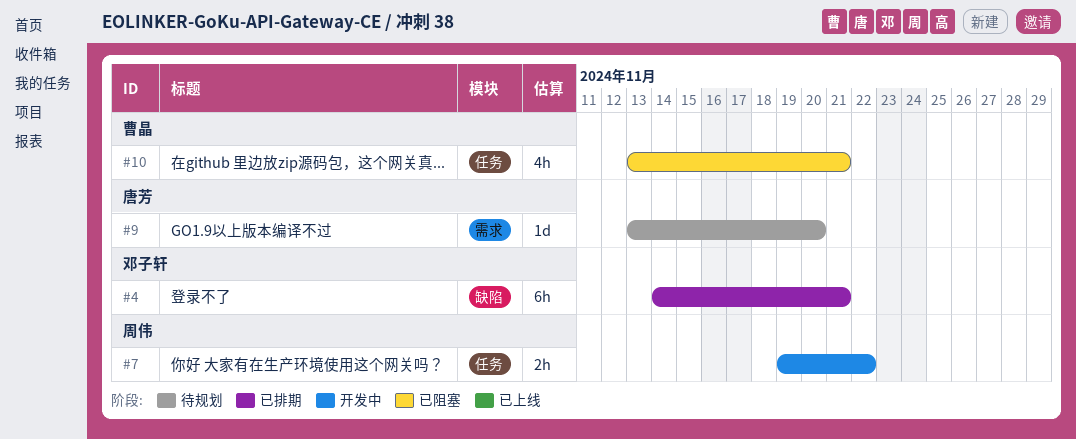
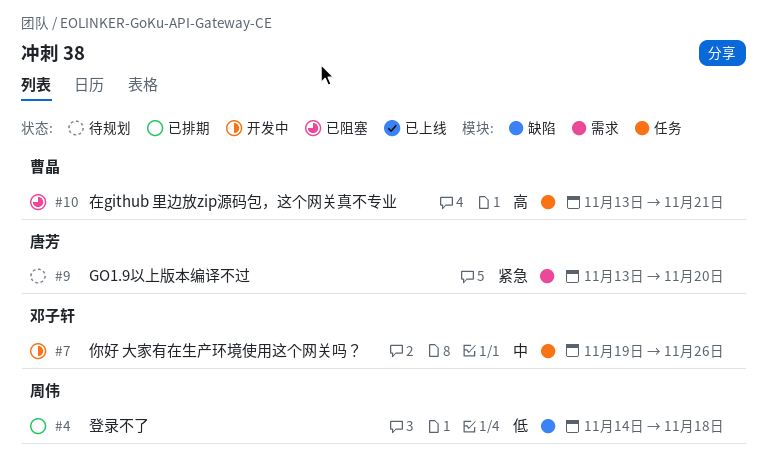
#4, owner: 邓子轩 -> 周伟
#4, due: Nov 21 -> Nov 18
#7, owner: 周伟 -> 邓子轩
#7, due: Nov 22 -> Nov 26

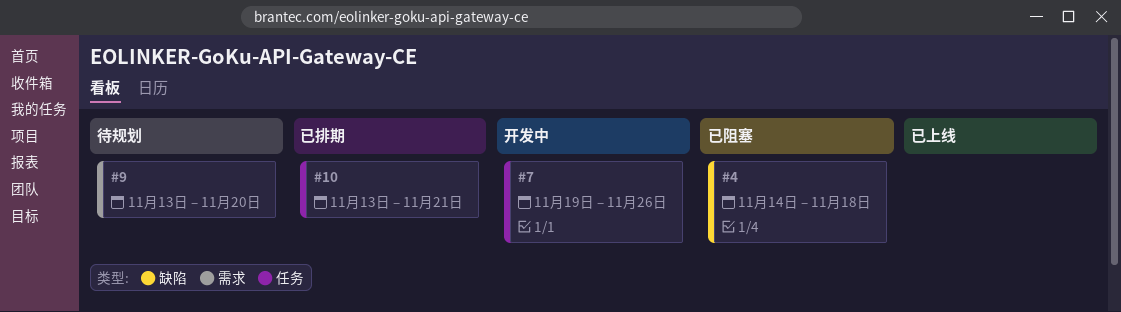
#4, status: 已排期 -> 已阻塞
#10, status: 已阻塞 -> 已排期

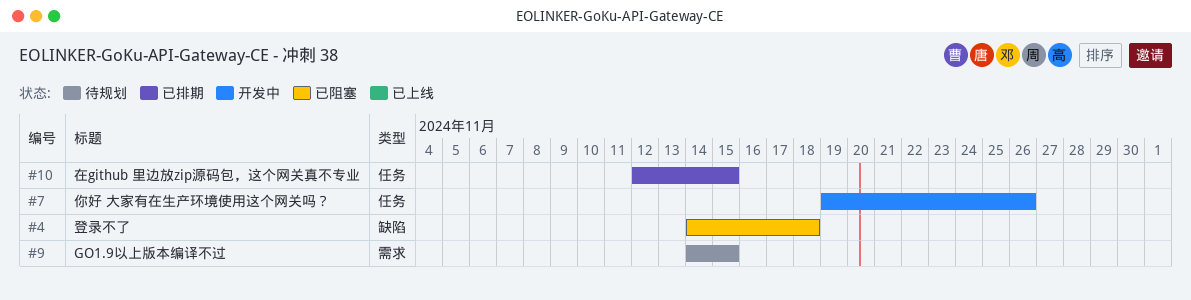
#9, start: Nov 13 -> Nov 14
#9, due: Nov 20 -> Nov 15
#10, start: Nov 13 -> Nov 12
#10, due: Nov 21 -> Nov 15

